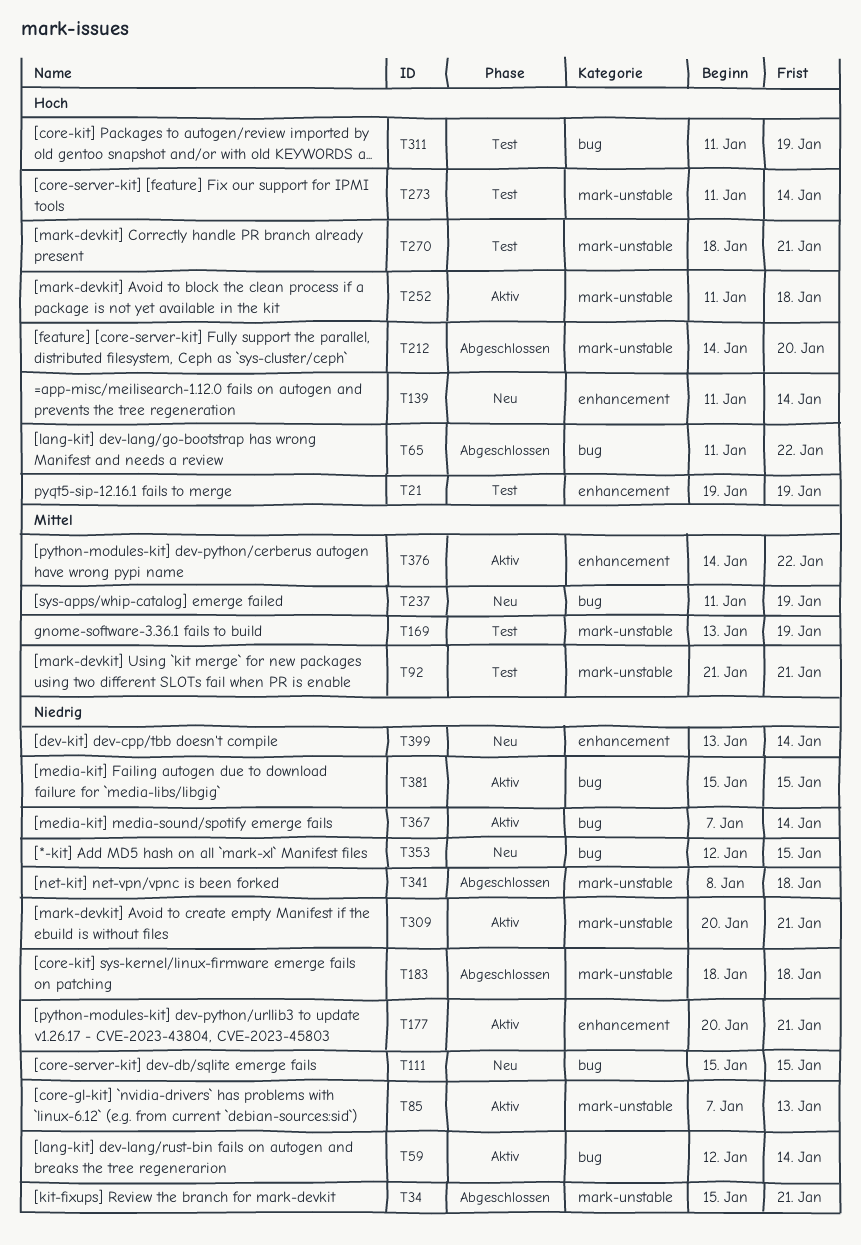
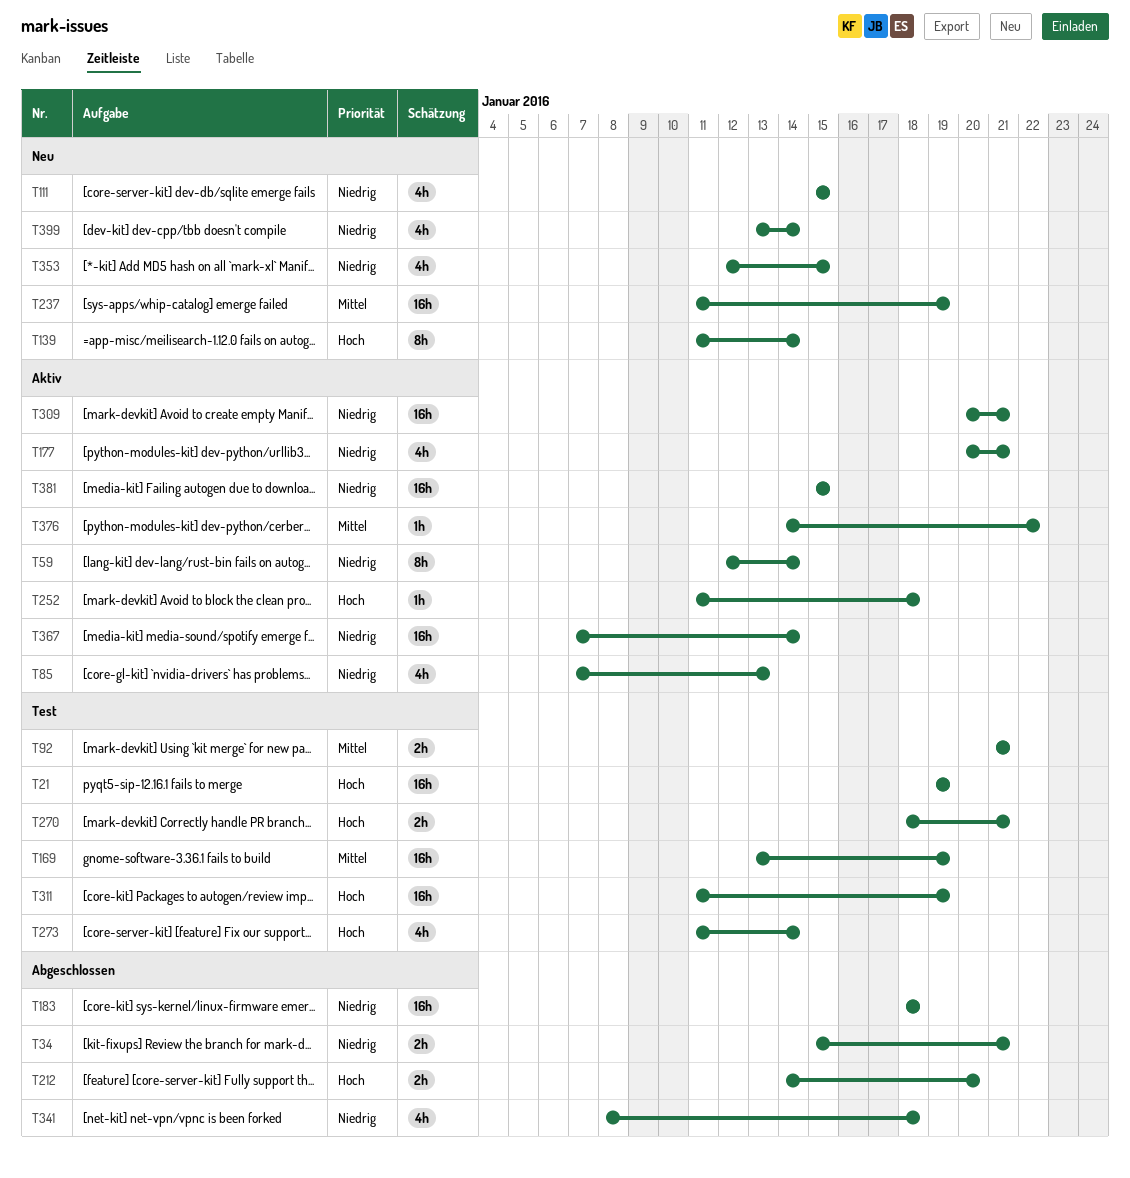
T65: present -> none

